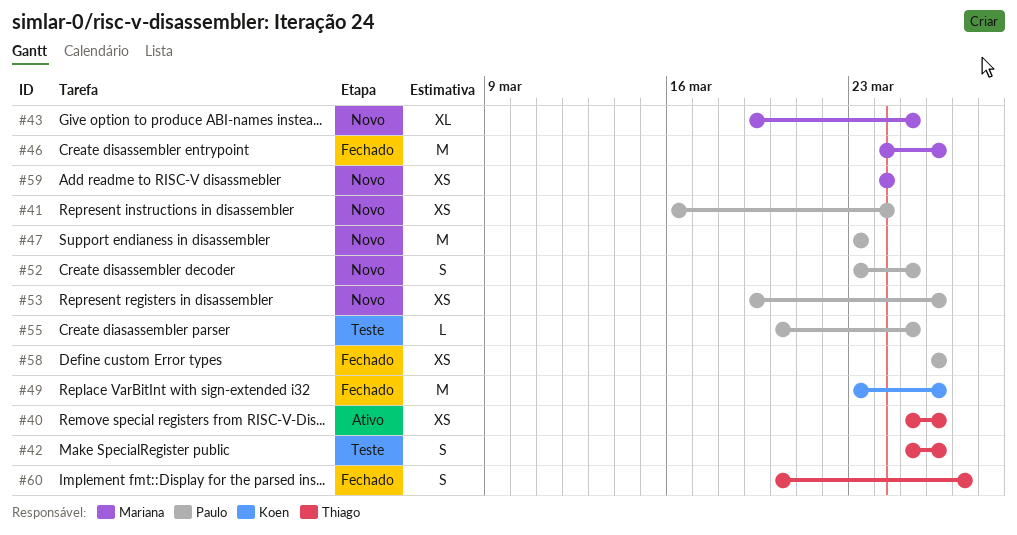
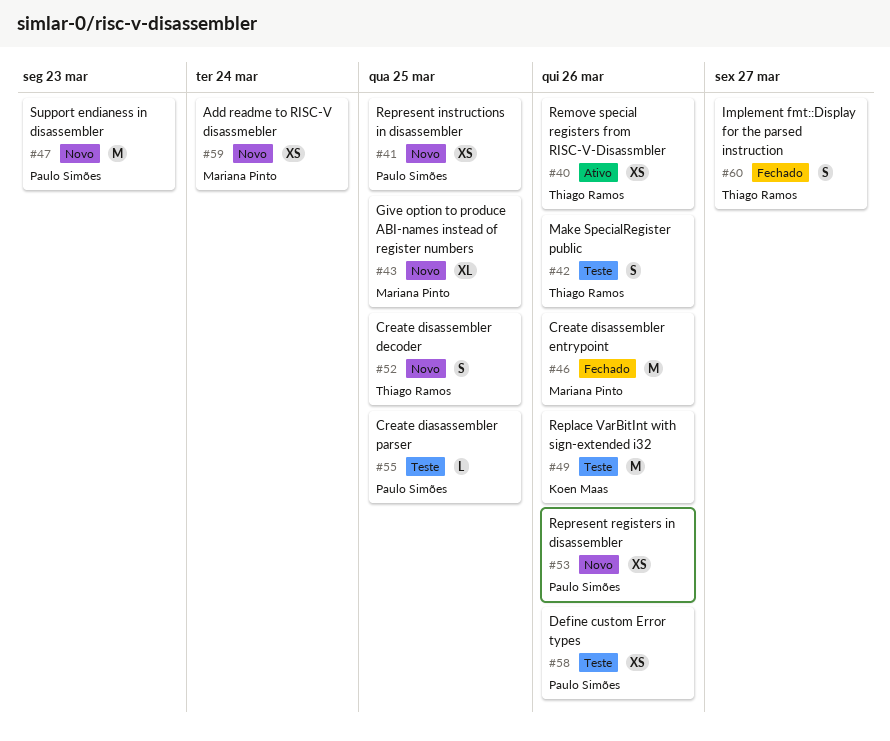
#41, due: Mar 24 -> Mar 25
#49, status: Fechado -> Teste
#52, owner: Paulo Simões -> Thiago Ramos
#58, status: Fechado -> Teste

